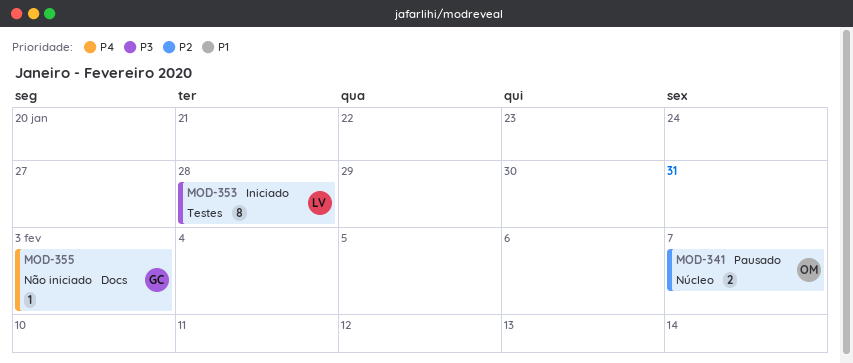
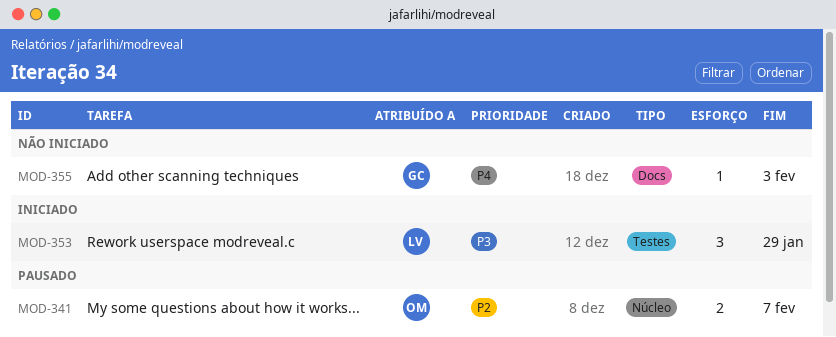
MOD-353, estimate: 8 -> 3
MOD-353, due: Jan 28 -> Jan 29

